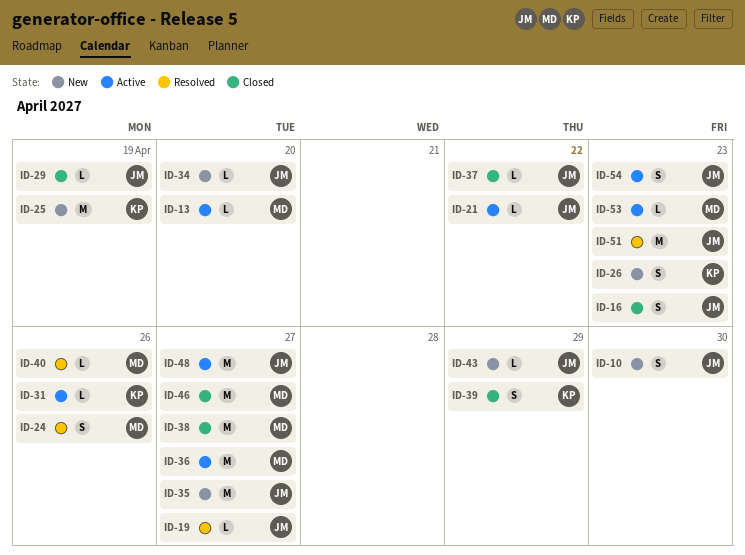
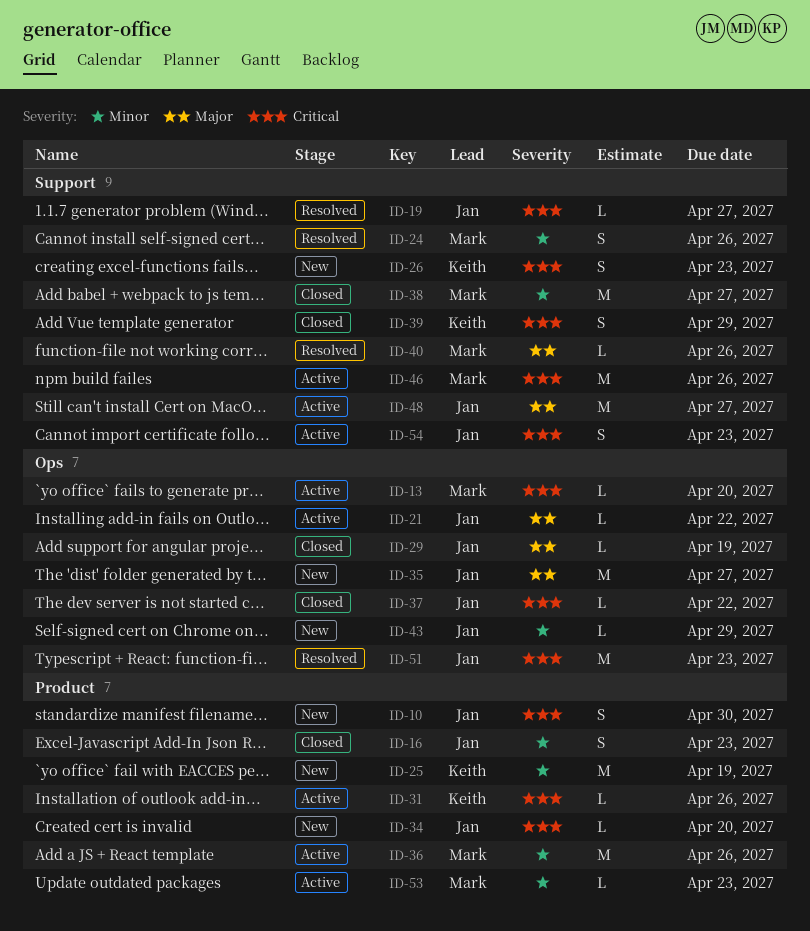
ID-36, due: Apr 27 -> Apr 26
ID-46, status: Closed -> Active
ID-46, due: Apr 27 -> Apr 26

